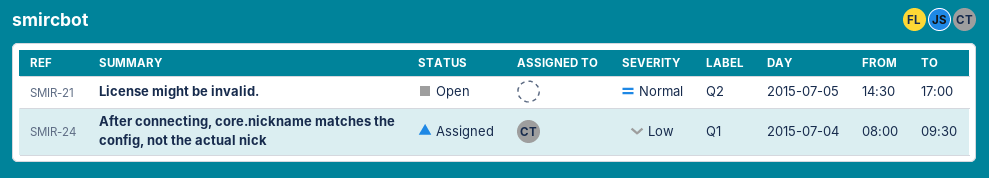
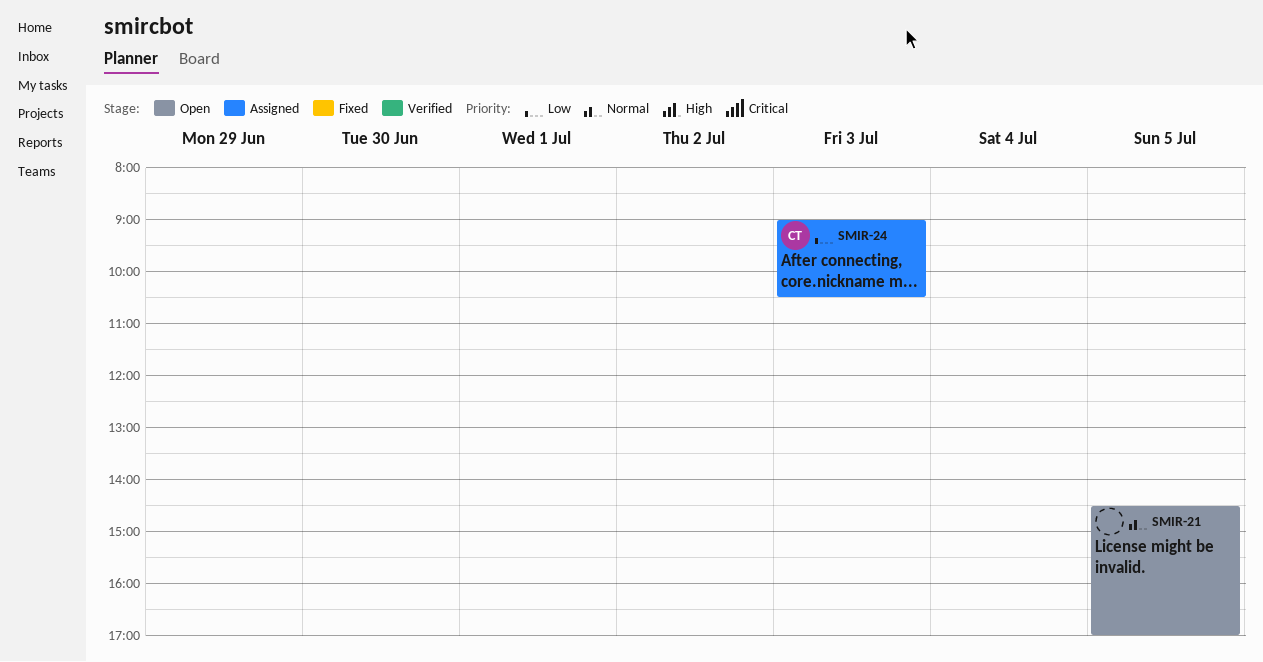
SMIR-24, day: Jul 4 -> Jul 3
SMIR-24, begins: 08:00 -> 09:00
SMIR-24, ends: 09:30 -> 10:30

